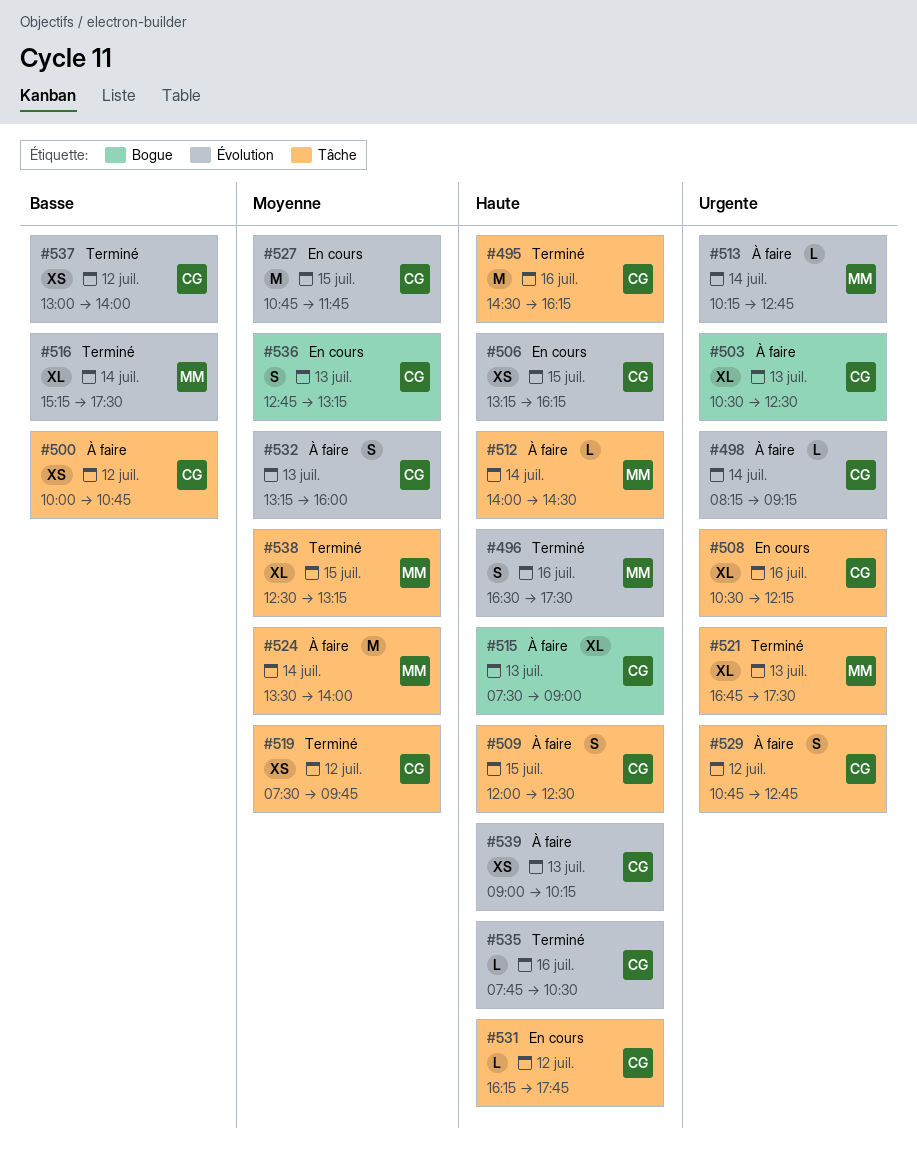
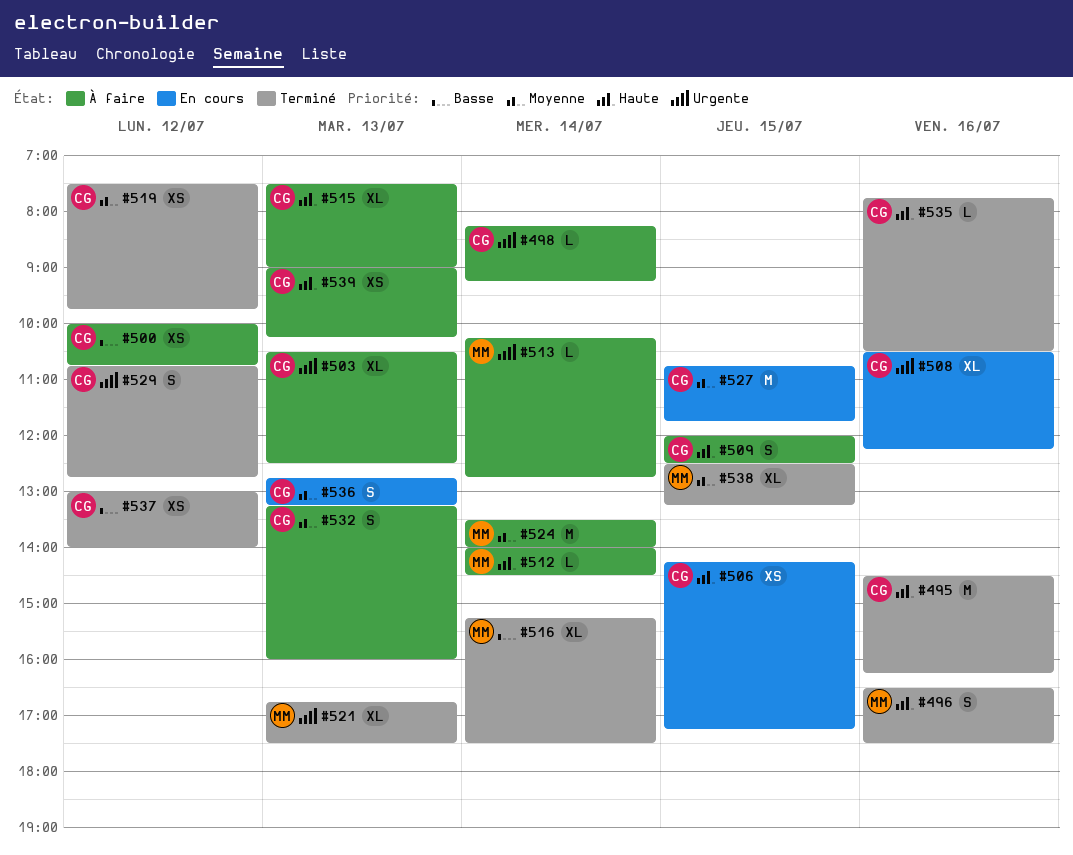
#506, begins: 13:15 -> 14:15
#506, ends: 16:15 -> 17:15
#529, status: À faire -> Terminé
#531: present -> none

